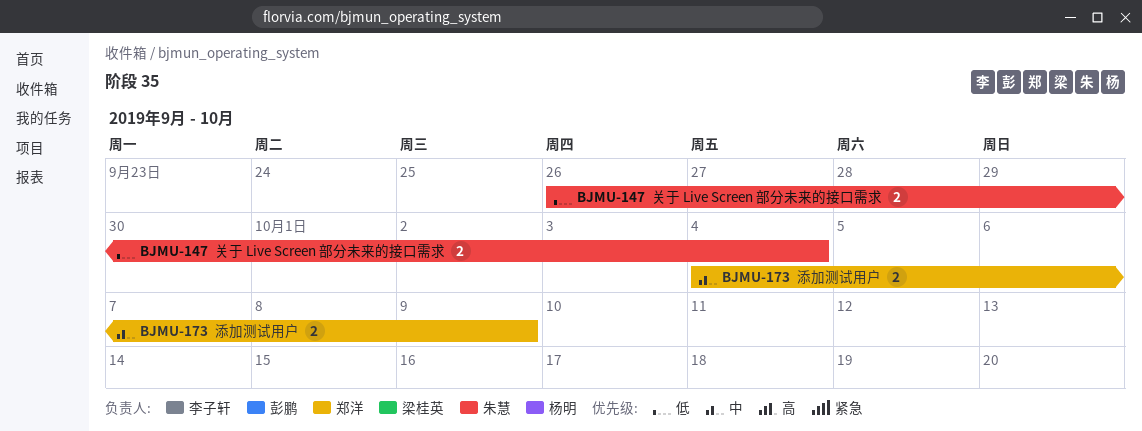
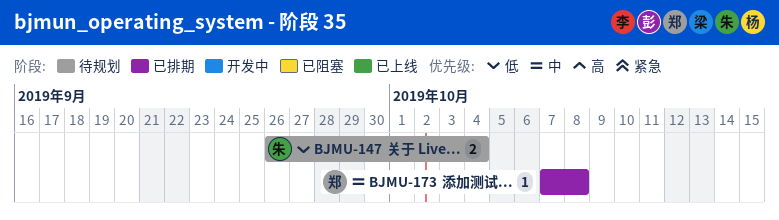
BJMU-173, estimate: 2 -> 1
BJMU-173, start: Oct 4 -> Oct 7
BJMU-173, due: Oct 9 -> Oct 8

